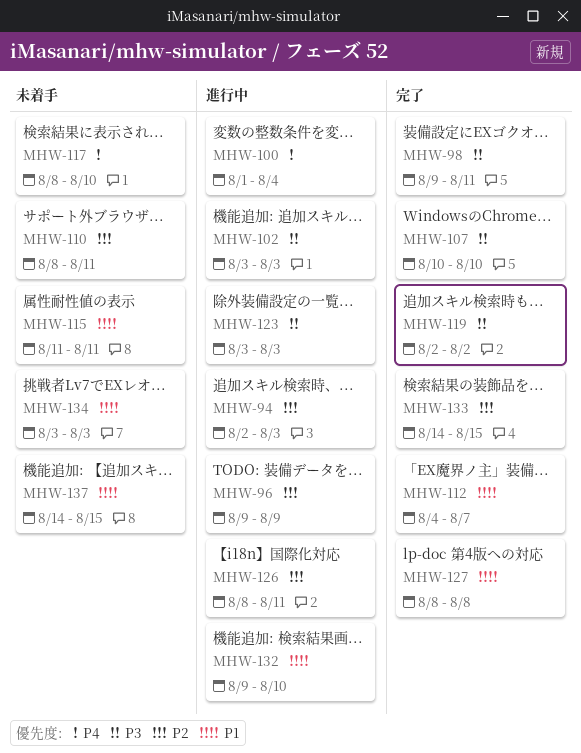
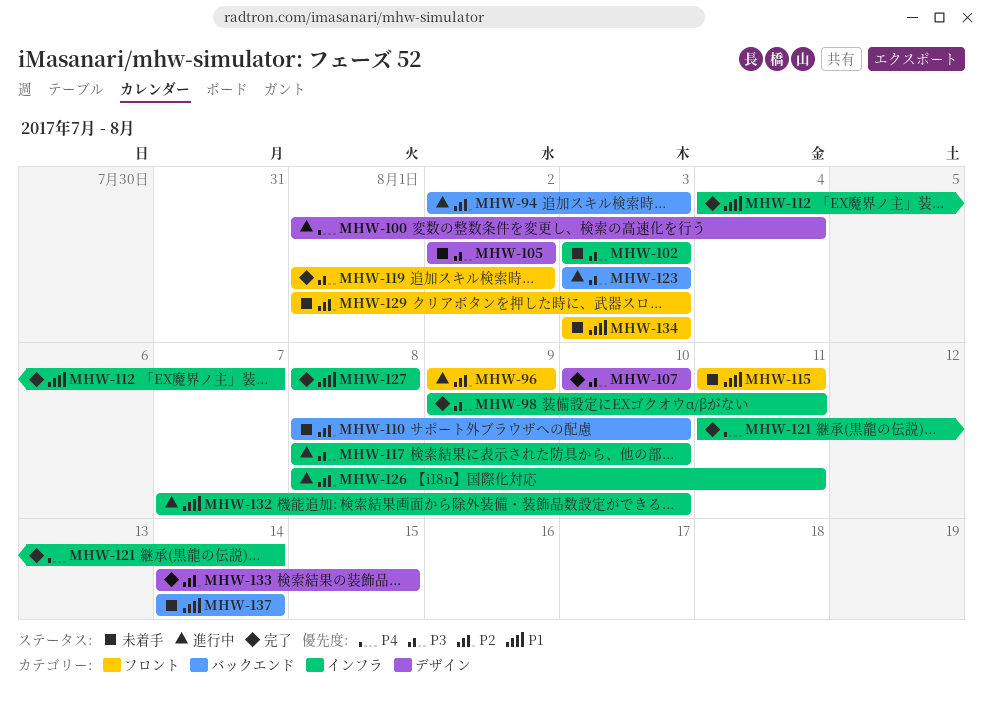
MHW-102, status: 進行中 -> 未着手
MHW-105: none -> present
MHW-110, due: Aug 11 -> Aug 10
MHW-117, status: 未着手 -> 進行中
MHW-117, priority: P4 -> P3
MHW-119, start: Aug 2 -> Aug 1
MHW-121: none -> present
MHW-129: none -> present
MHW-132, start: Aug 9 -> Aug 7
MHW-137, due: Aug 15 -> Aug 14

